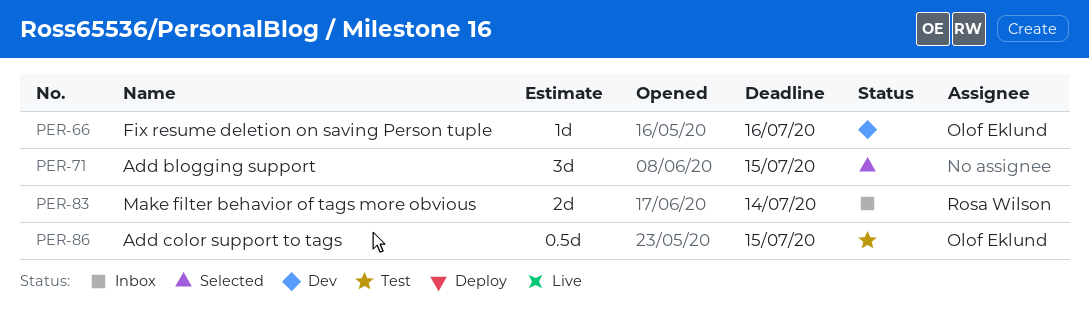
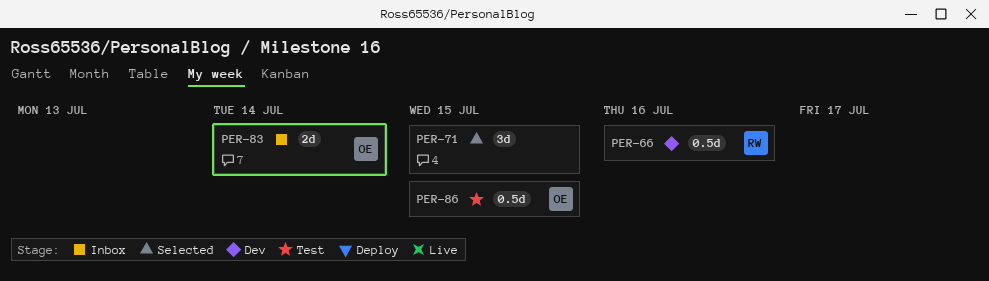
PER-66, owner: Olof Eklund -> Rosa Wilson
PER-66, estimate: 1d -> 0.5d
PER-83, owner: Rosa Wilson -> Olof Eklund

